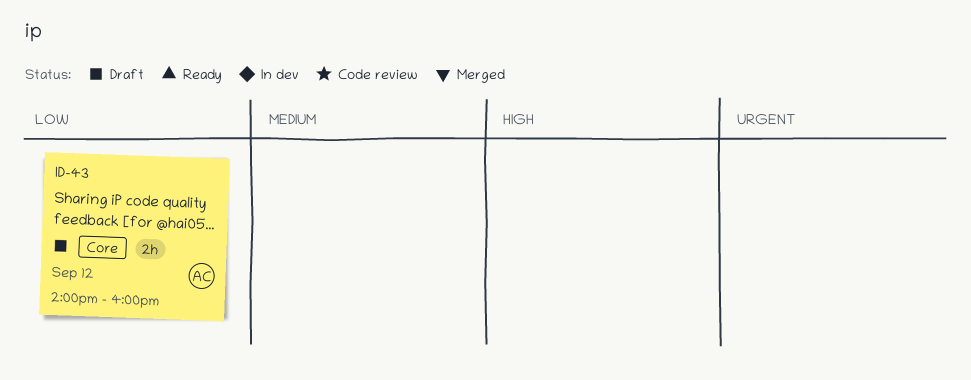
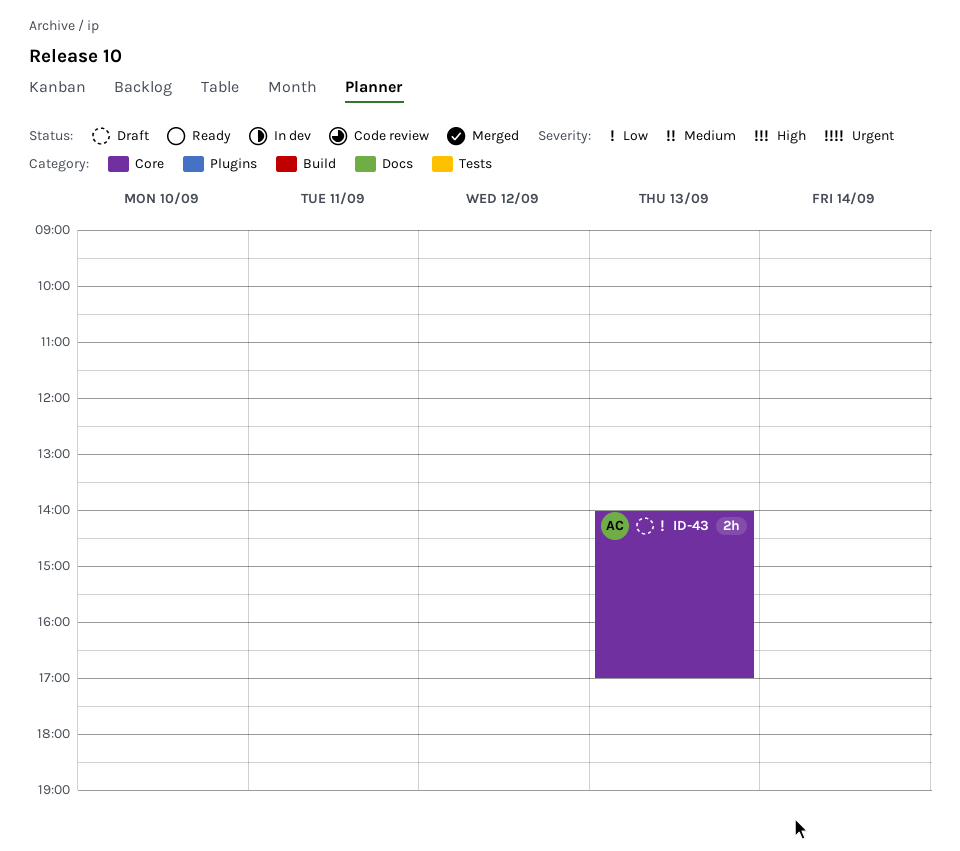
ID-43, day: Sep 12 -> Sep 13
ID-43, ends: 16:00 -> 17:00

